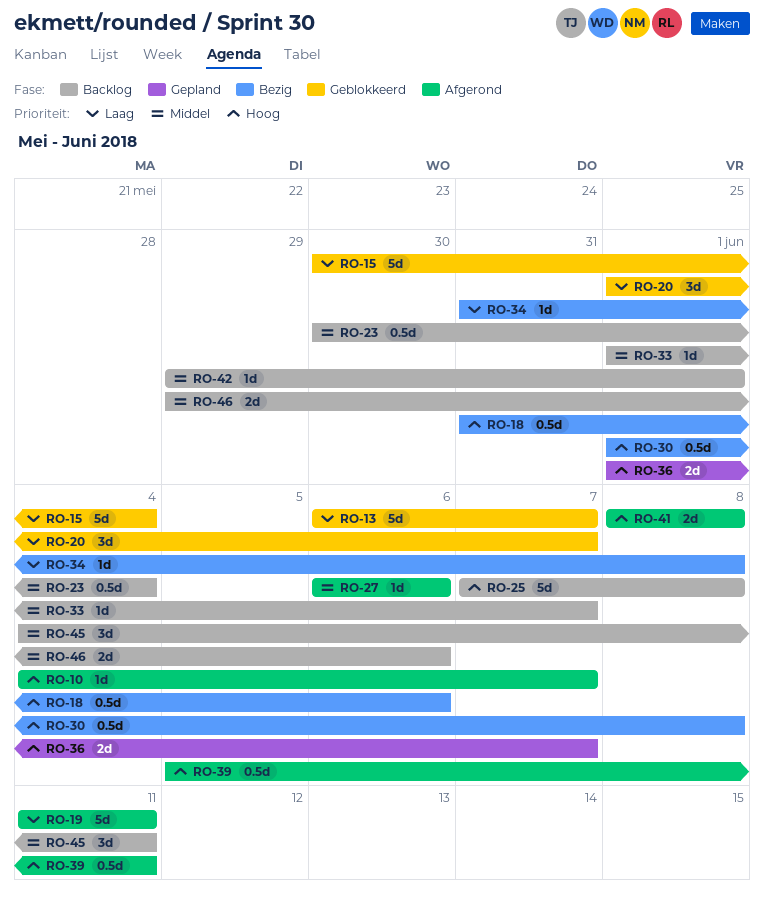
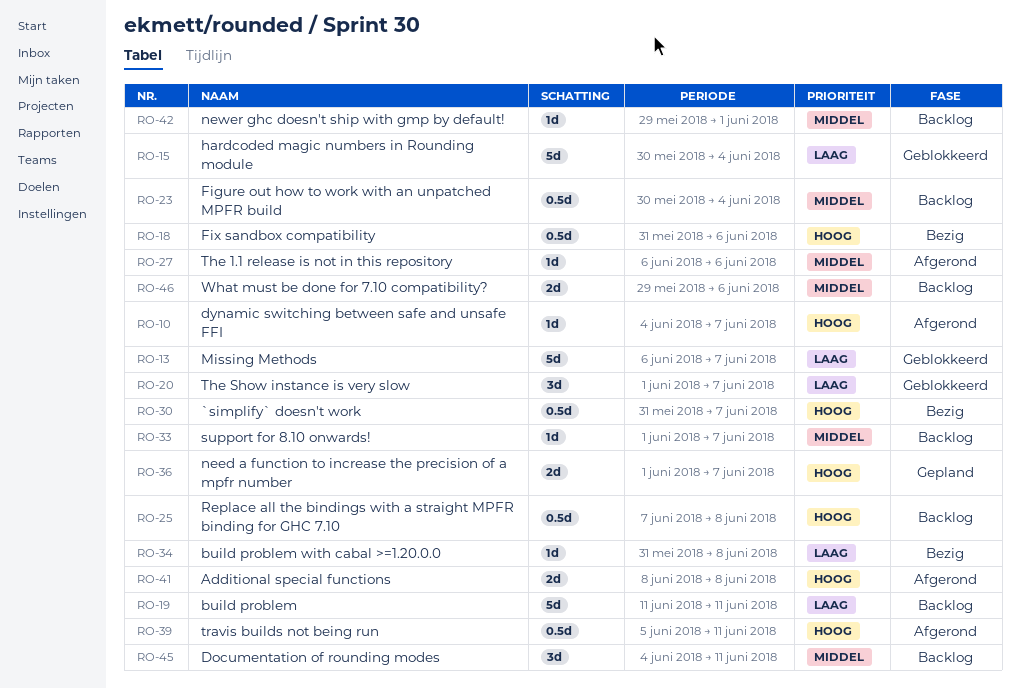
RO-19, status: Afgerond -> Backlog
RO-25, estimate: 5d -> 0.5d
RO-30, start: Jun 1 -> May 31
RO-30, due: Jun 8 -> Jun 7

